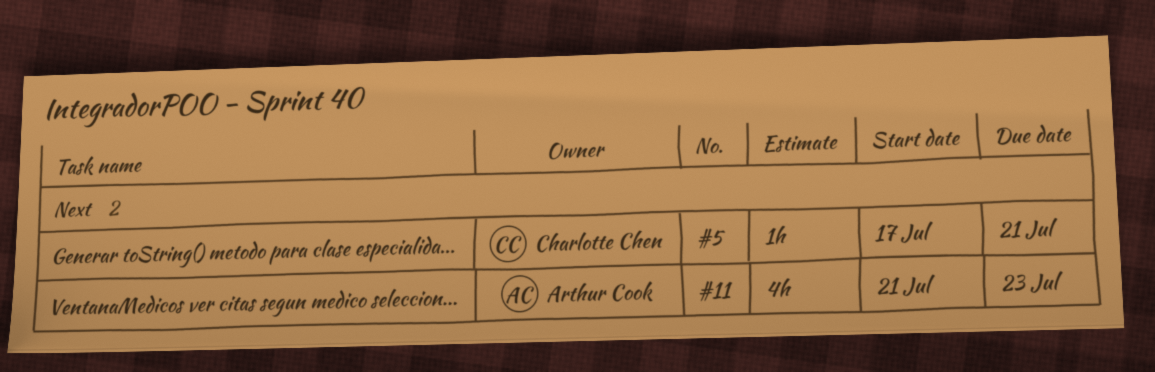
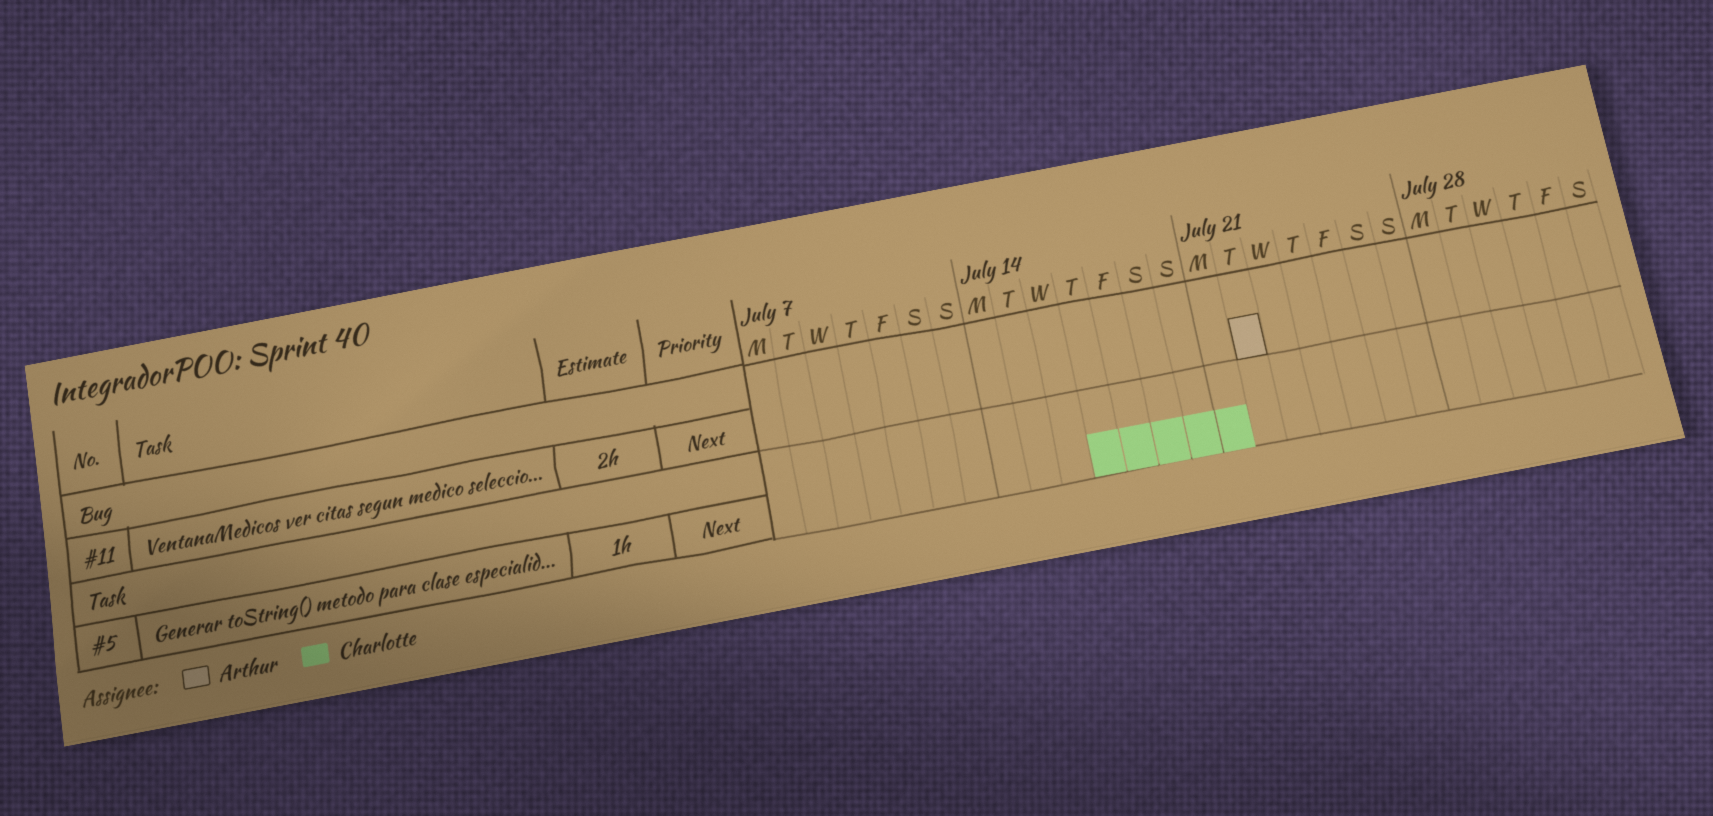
#11, estimate: 4h -> 2h
#11, start: Jul 21 -> Jul 22
#11, due: Jul 23 -> Jul 22

